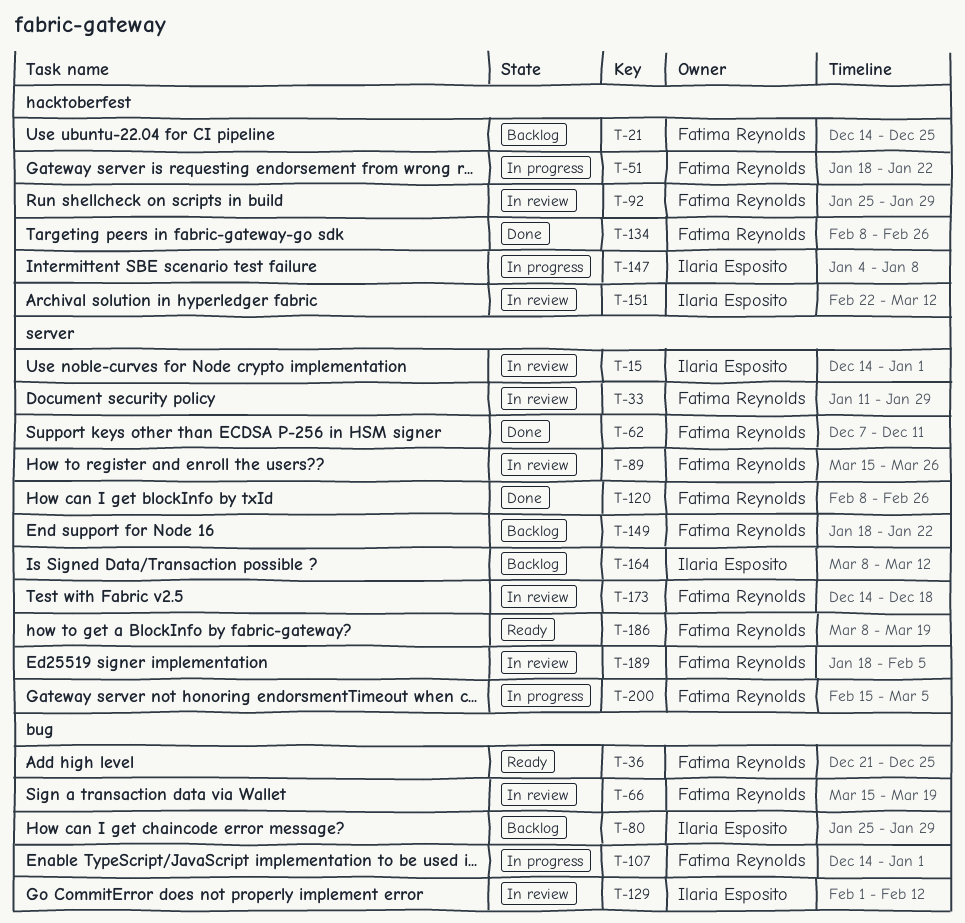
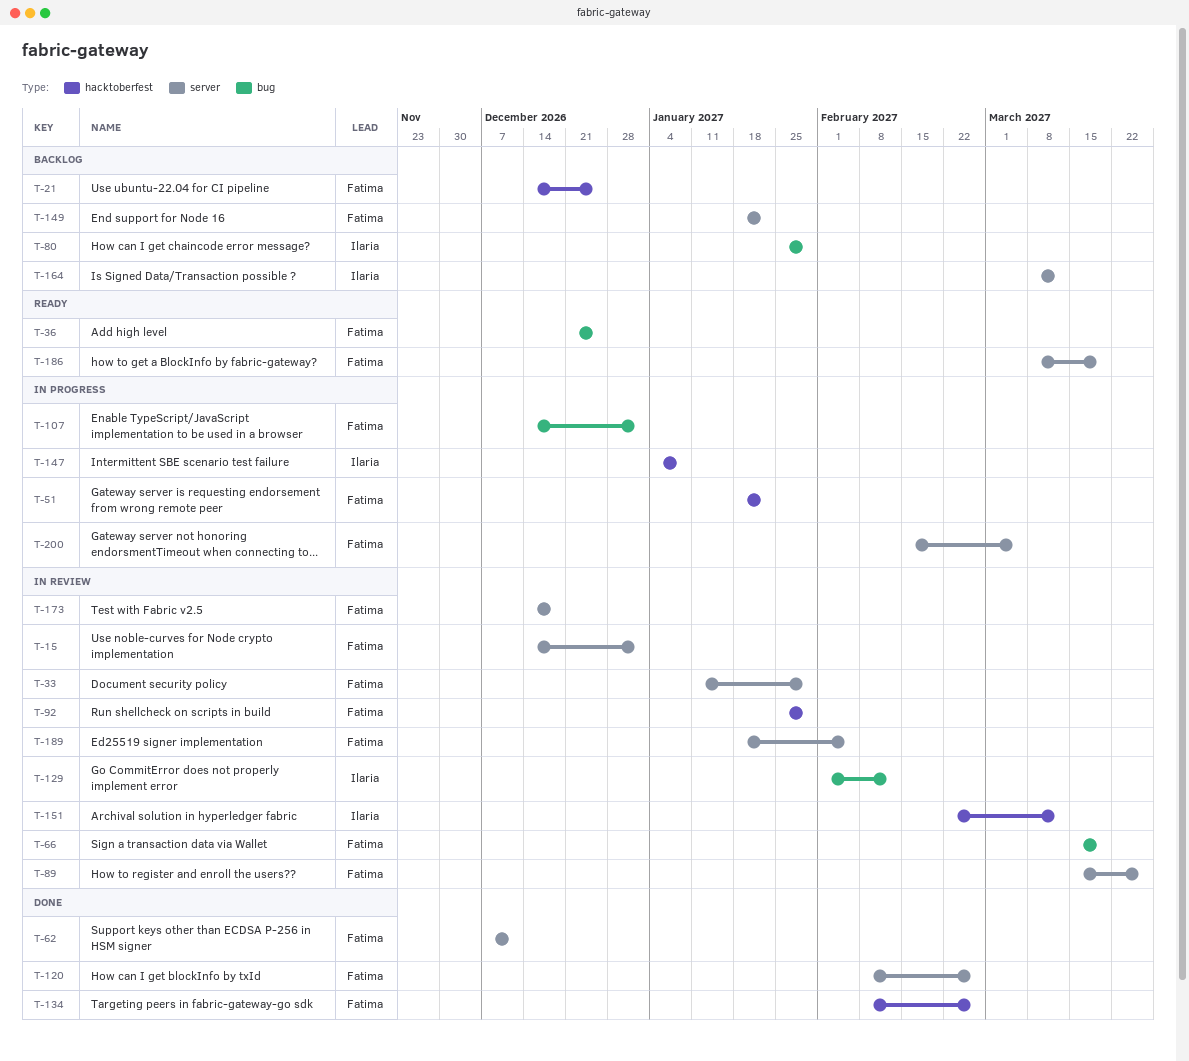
T-15, owner: Ilaria Esposito -> Fatima Reynolds

